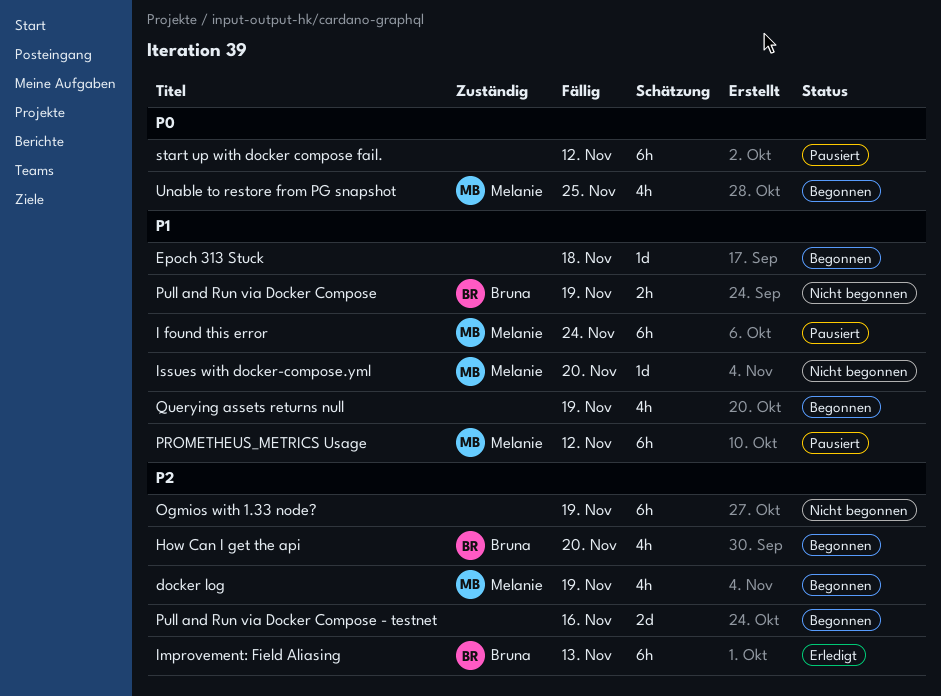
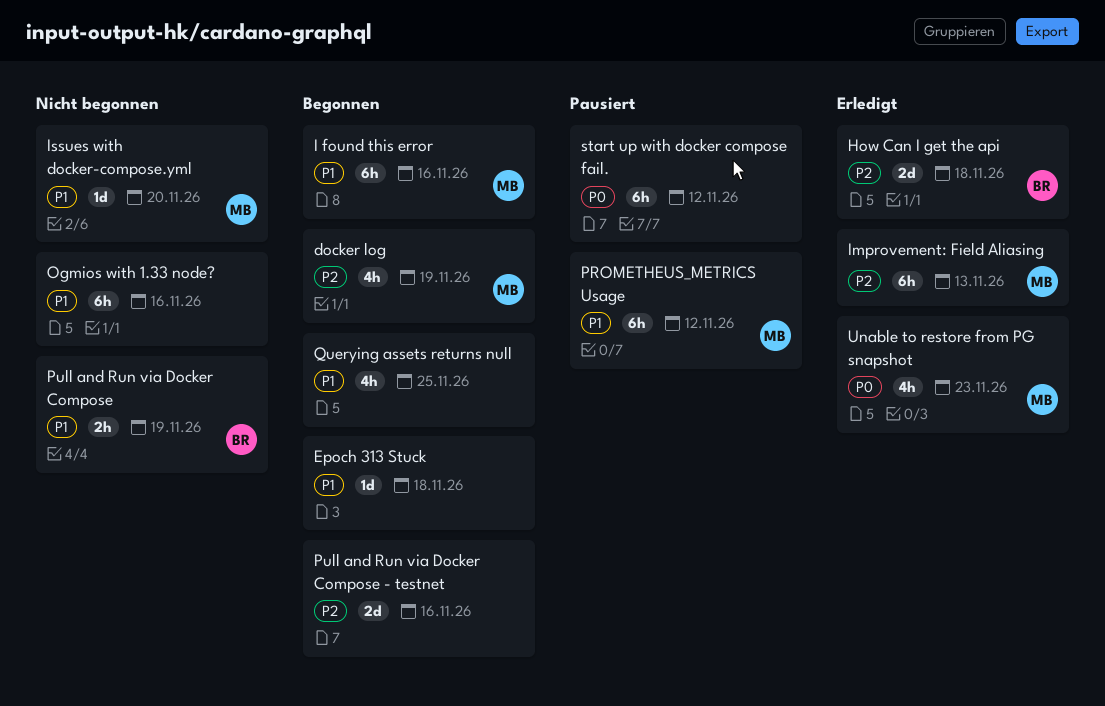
How Can I get the api, status: Begonnen -> Erledigt
How Can I get the api, estimate: 4h -> 2d
How Can I get the api, due: Nov 20 -> Nov 18
I found this error, status: Pausiert -> Begonnen
I found this error, due: Nov 24 -> Nov 16
Improvement: Field Aliasing, owner: Bruna -> Melanie
Ogmios with 1.33 node?, priority: P2 -> P1
Ogmios with 1.33 node?, due: Nov 19 -> Nov 16
Querying assets returns null, due: Nov 19 -> Nov 25
Unable to restore from PG snapshot, status: Begonnen -> Erledigt
Unable to restore from PG snapshot, due: Nov 25 -> Nov 23

